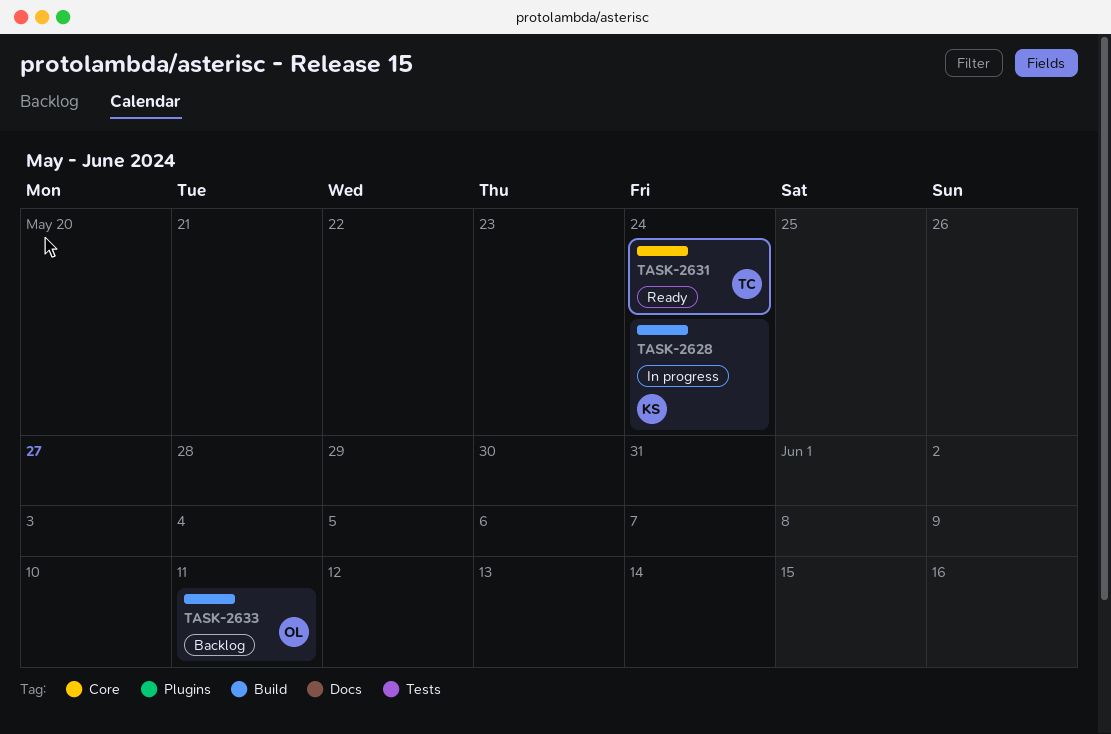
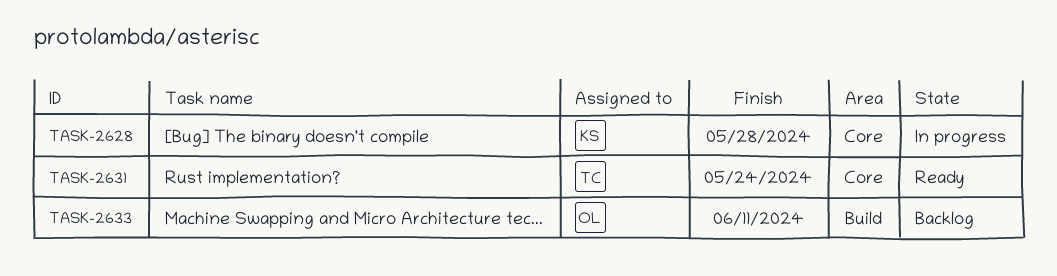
TASK-2628, label: Build -> Core
TASK-2628, due: May 24 -> May 28

